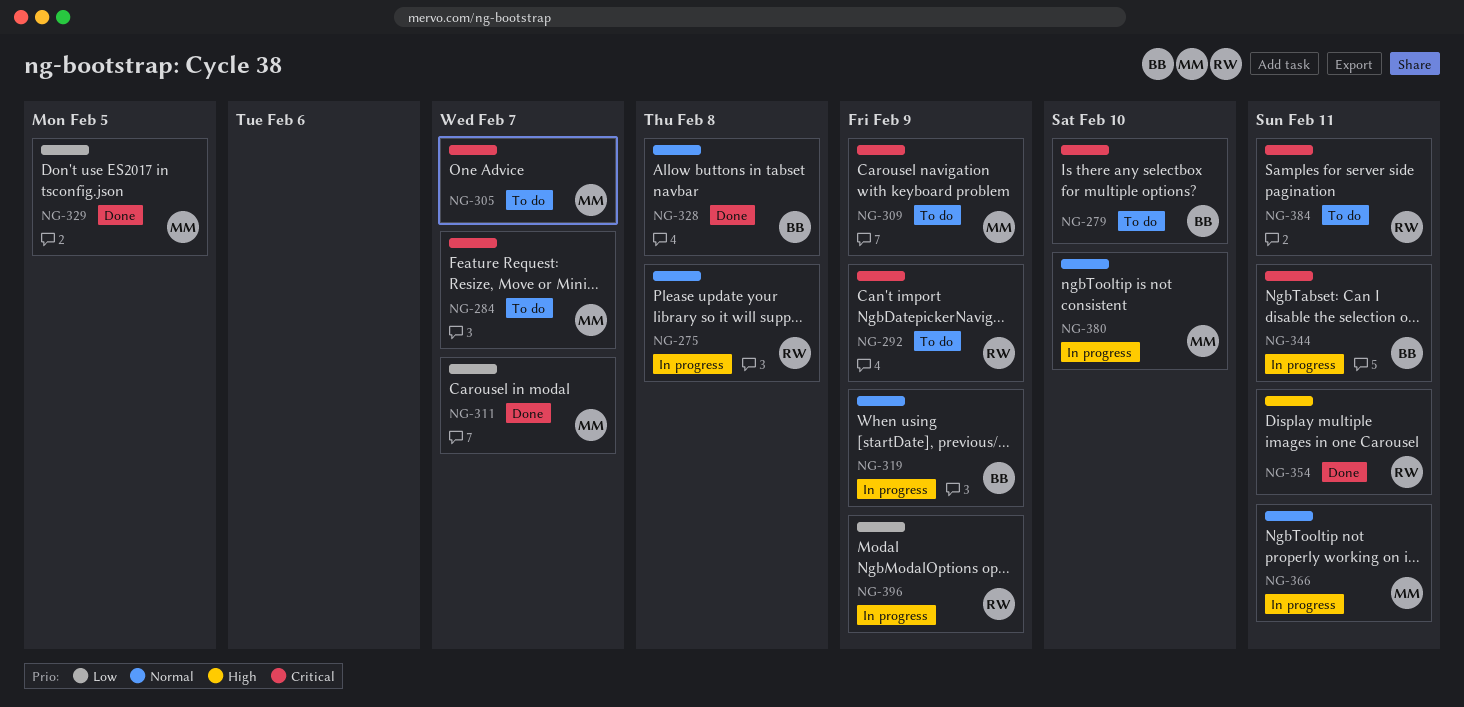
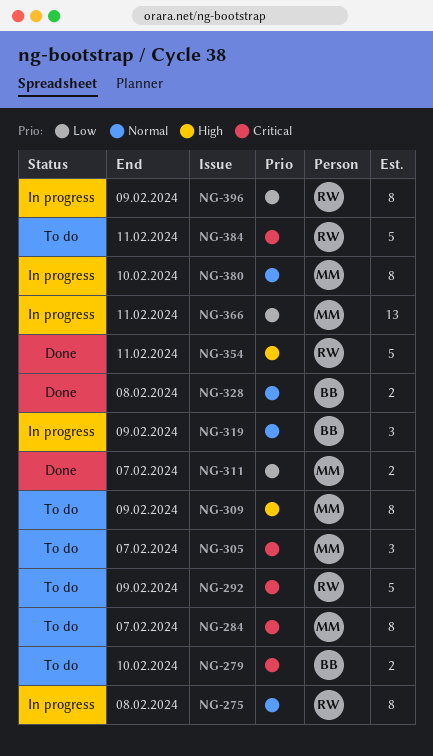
NG-309, priority: Critical -> High
NG-329: present -> none
NG-344: present -> none
NG-366, priority: Normal -> Low

